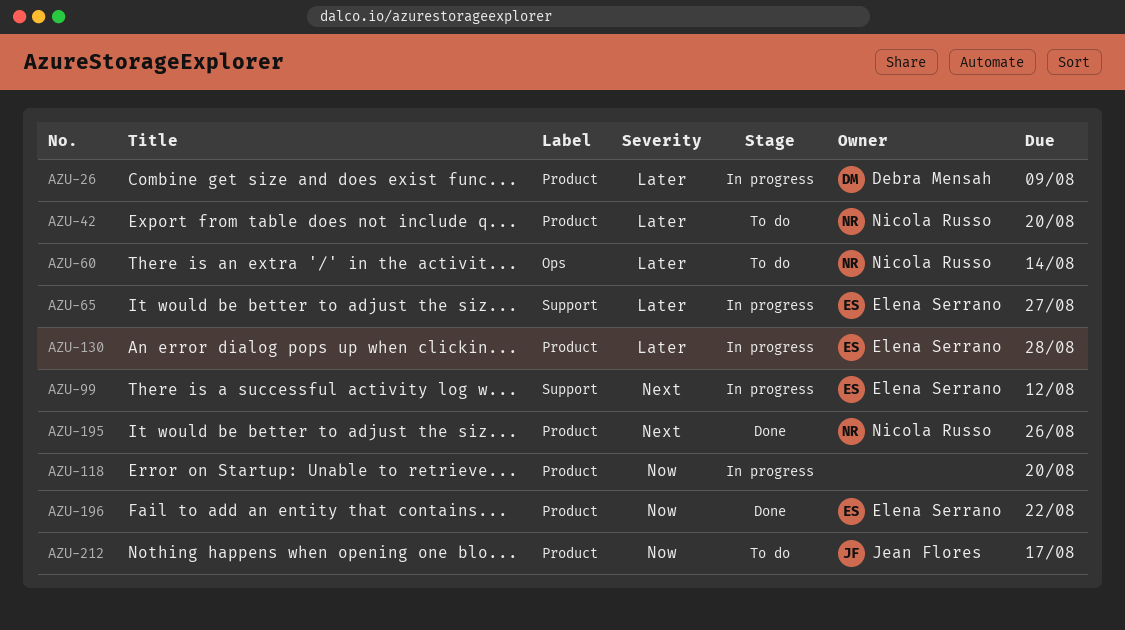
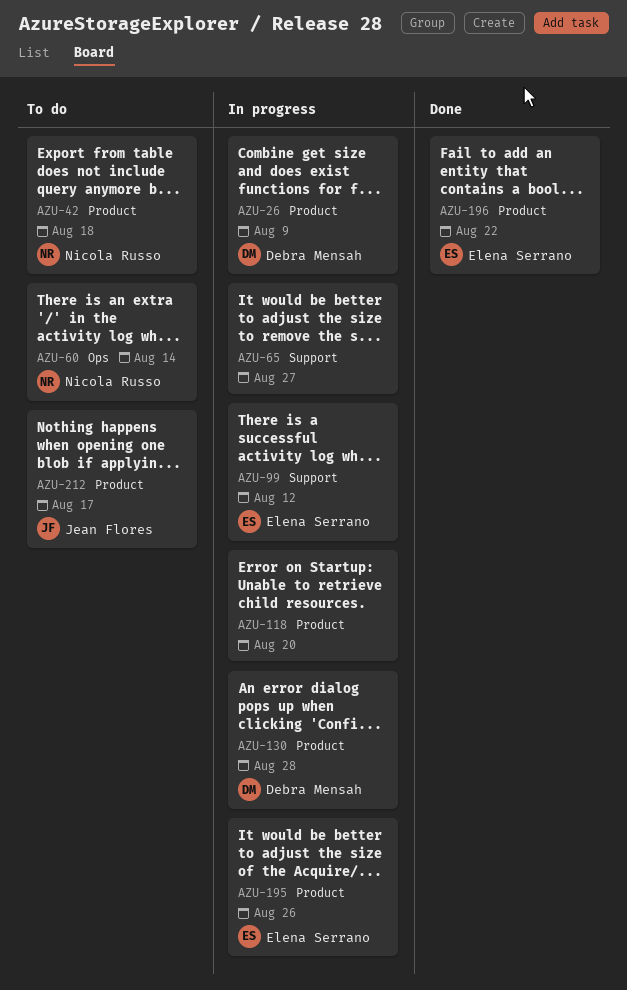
AZU-42, due: Aug 20 -> Aug 18
AZU-65, owner: Elena Serrano -> none
AZU-130, owner: Elena Serrano -> Debra Mensah
AZU-195, status: Done -> In progress
AZU-195, owner: Nicola Russo -> Elena Serrano

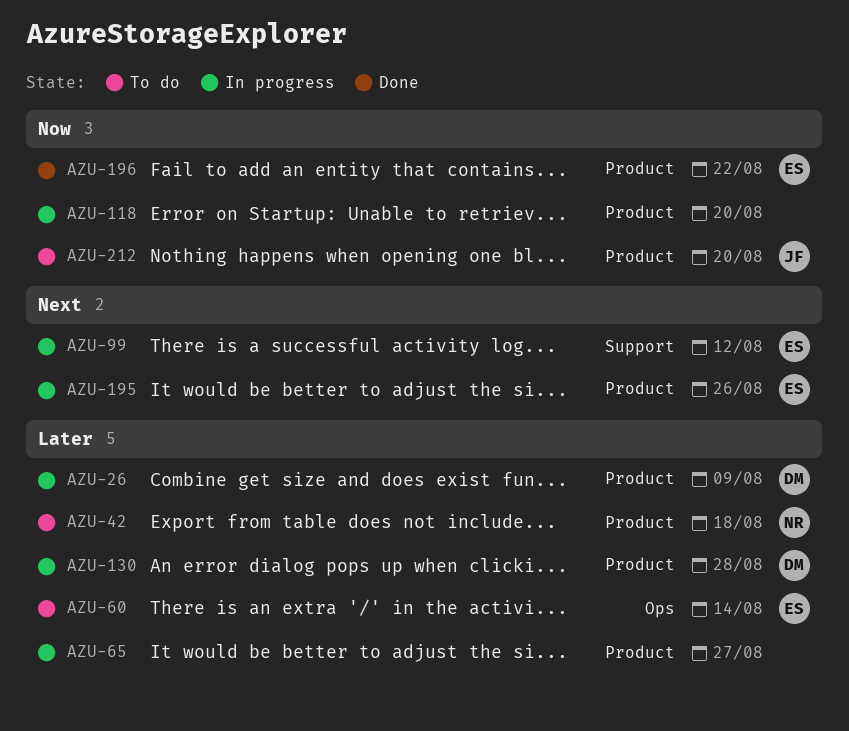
AZU-60, owner: Nicola Russo -> Elena Serrano
AZU-65, label: Support -> Product
AZU-212, due: Aug 17 -> Aug 20

